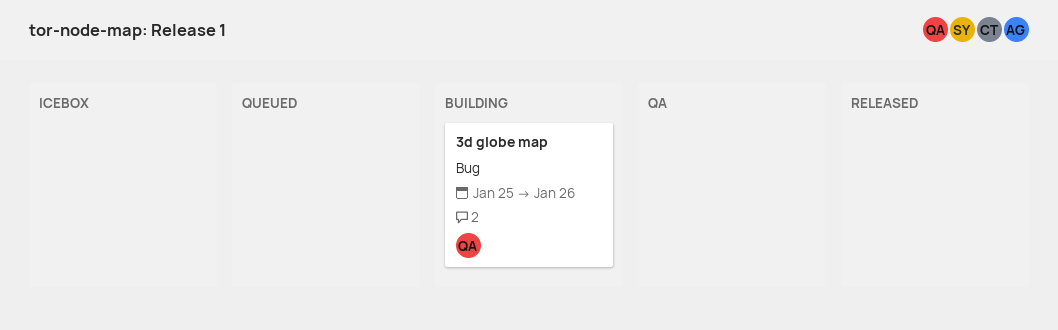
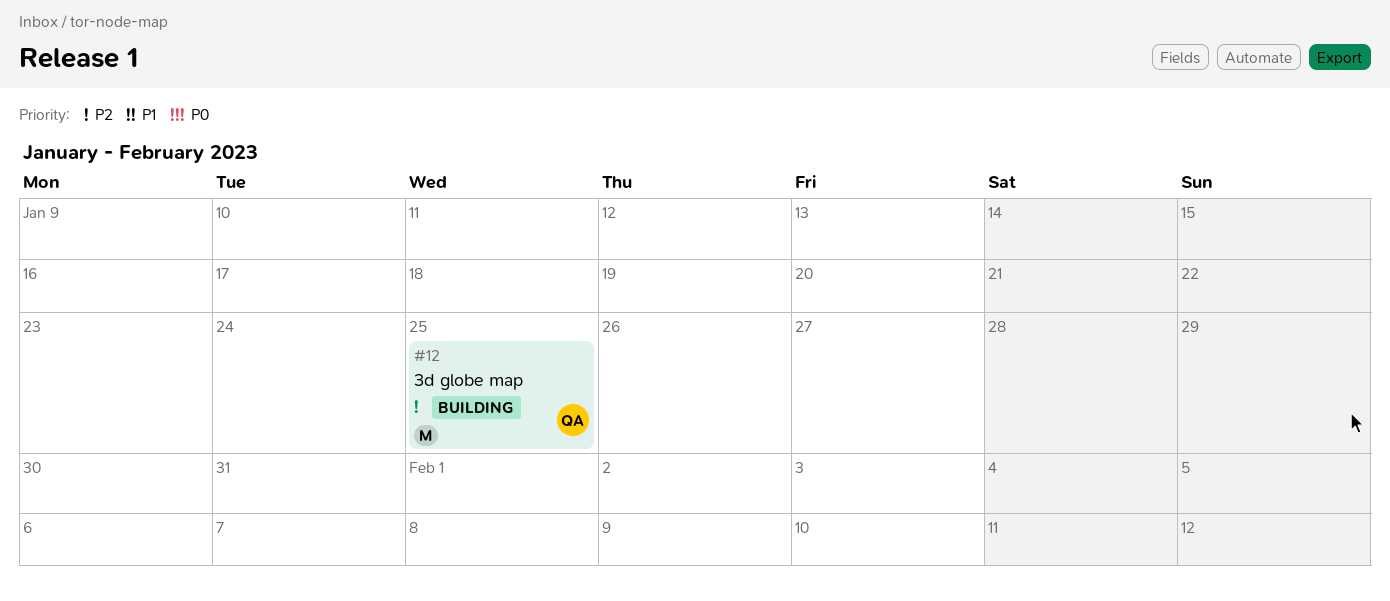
3d globe map, due: Jan 26 -> Jan 25

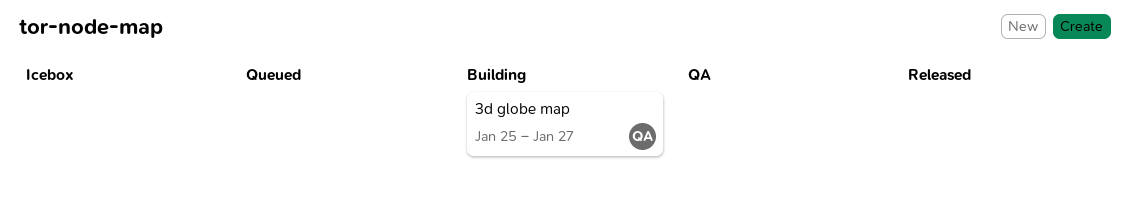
3d globe map, due: Jan 25 -> Jan 27

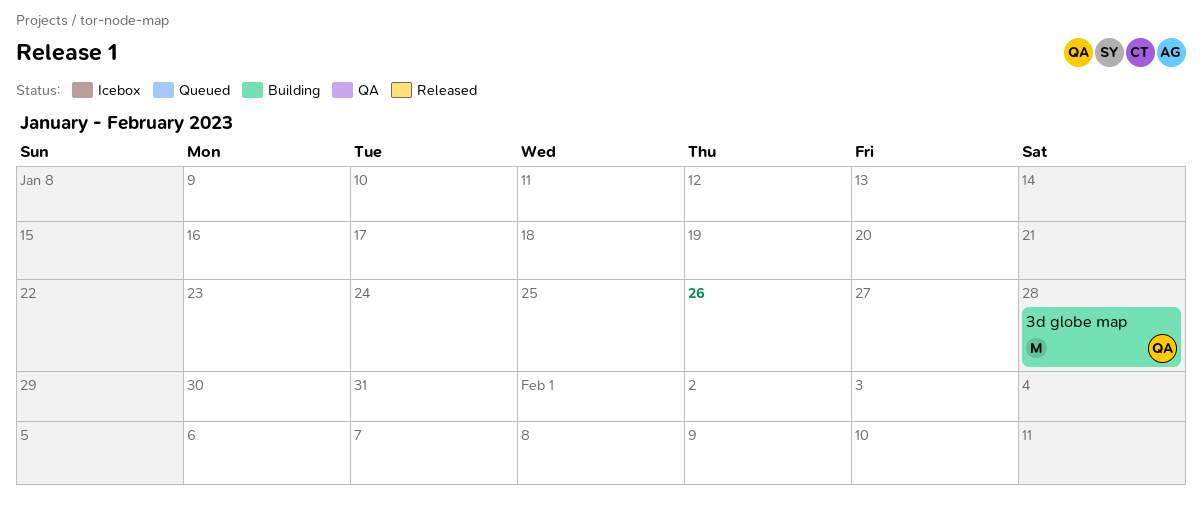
3d globe map, due: Jan 27 -> Jan 28

